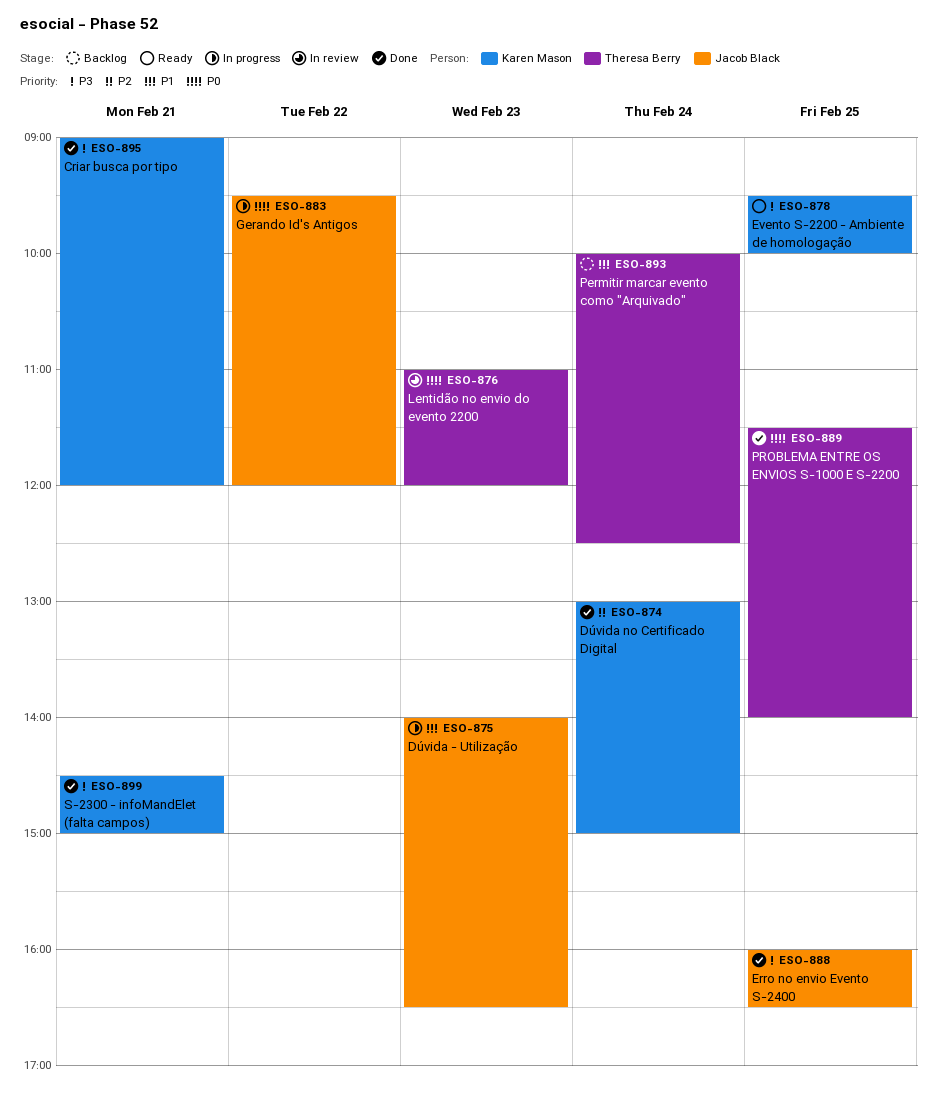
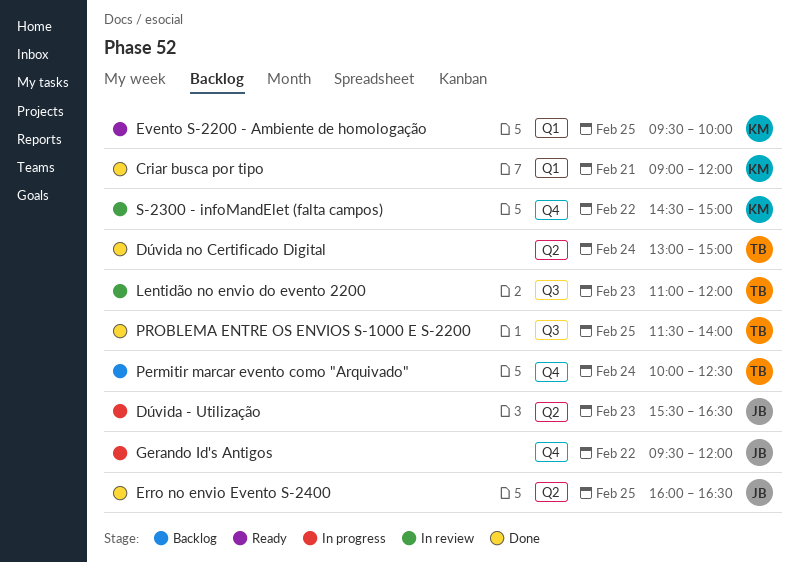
Dúvida - Utilização, begins: 14:00 -> 15:30
Dúvida no Certificado Digital, owner: Karen Mason -> Theresa Berry
S-2300 - infoMandElet (falta campos), status: Done -> In review
S-2300 - infoMandElet (falta campos), day: Feb 21 -> Feb 22

